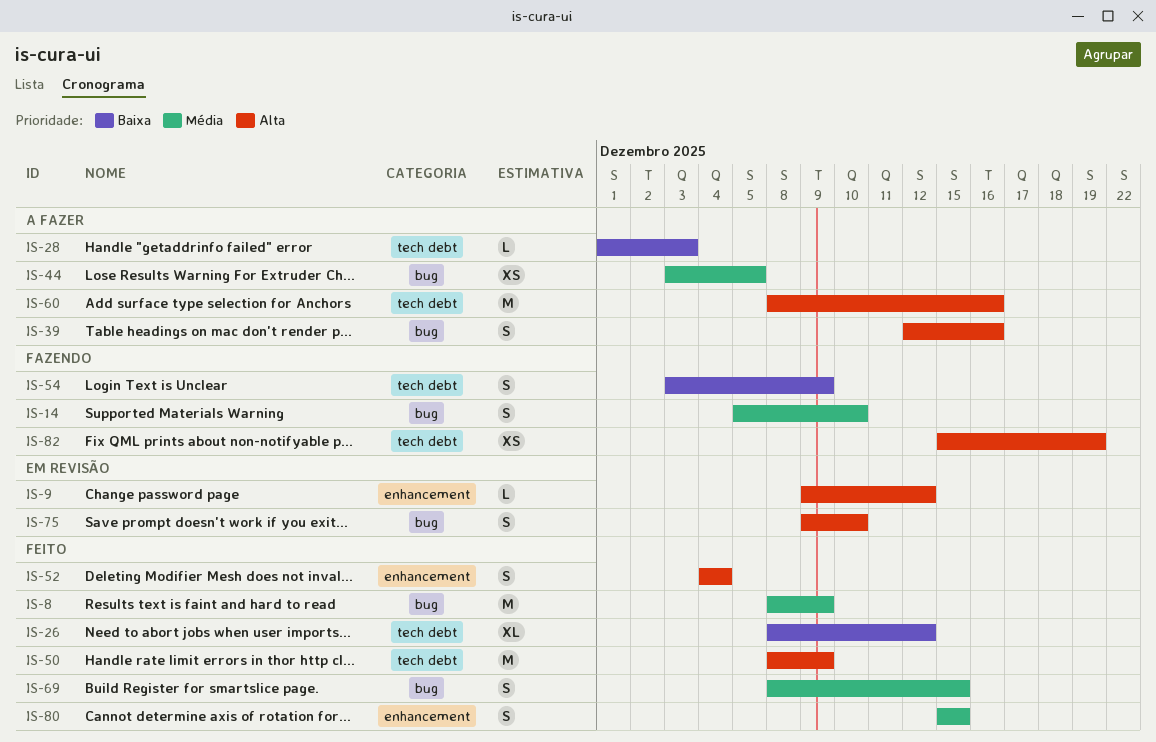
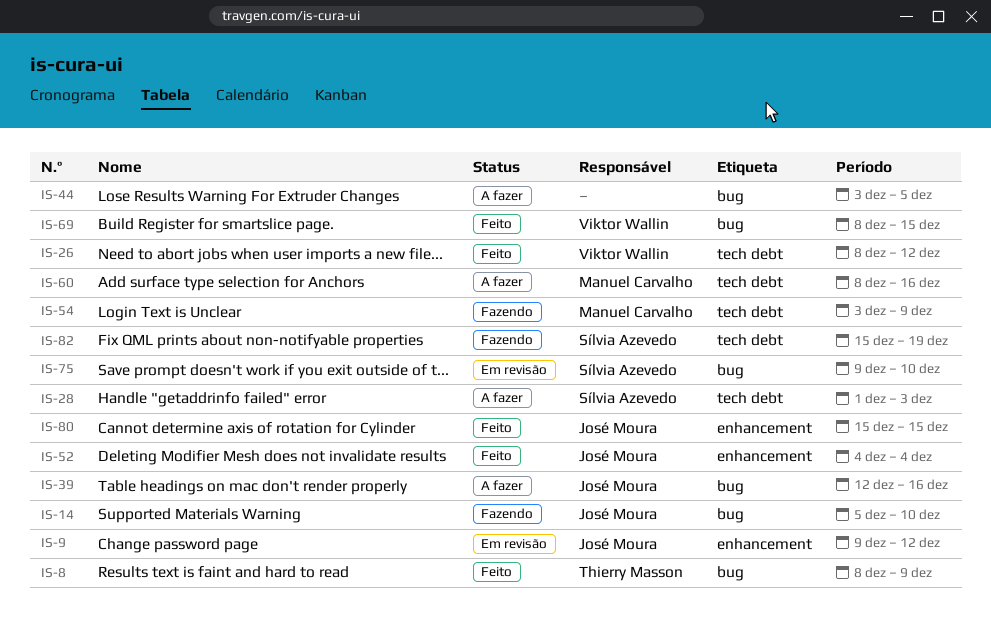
IS-50: present -> none

